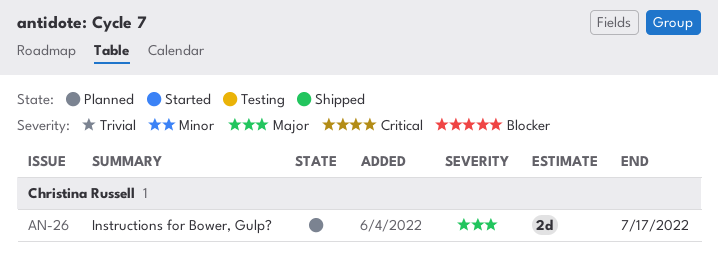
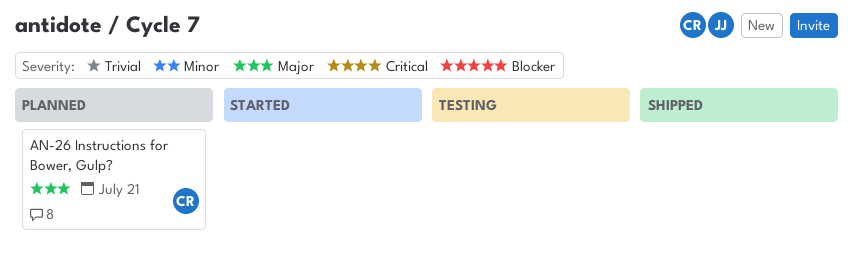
AN-26, due: Jul 17 -> Jul 21

